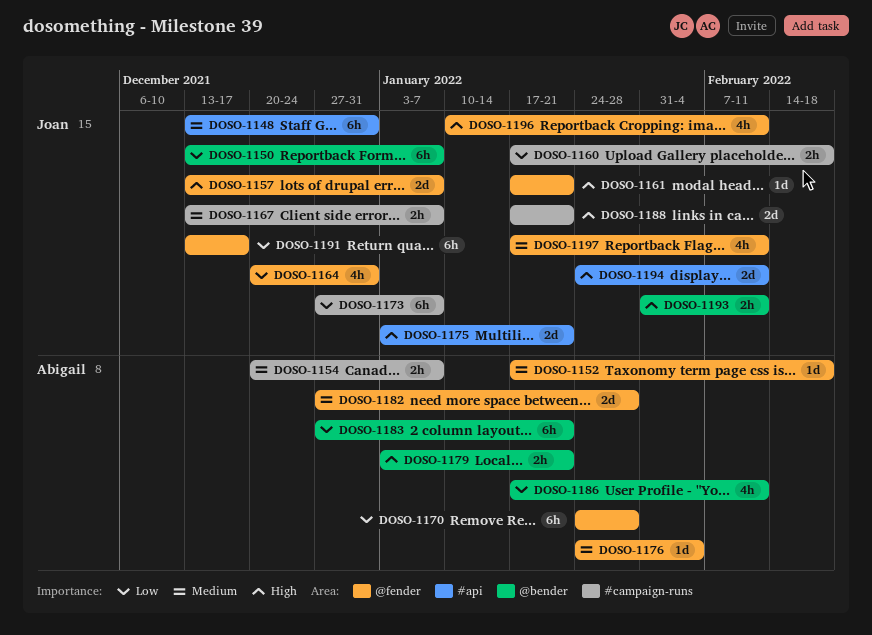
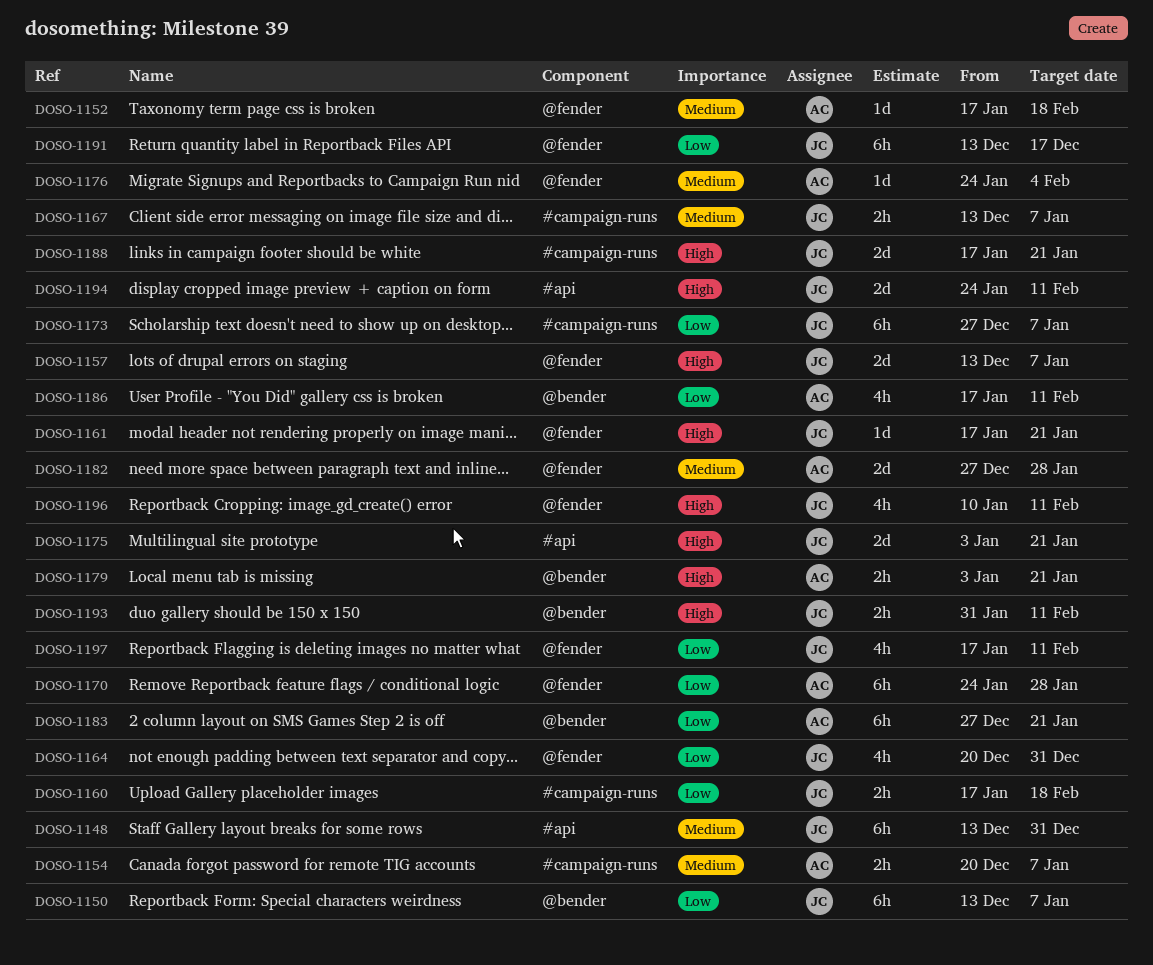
DOSO-1197, priority: Medium -> Low

